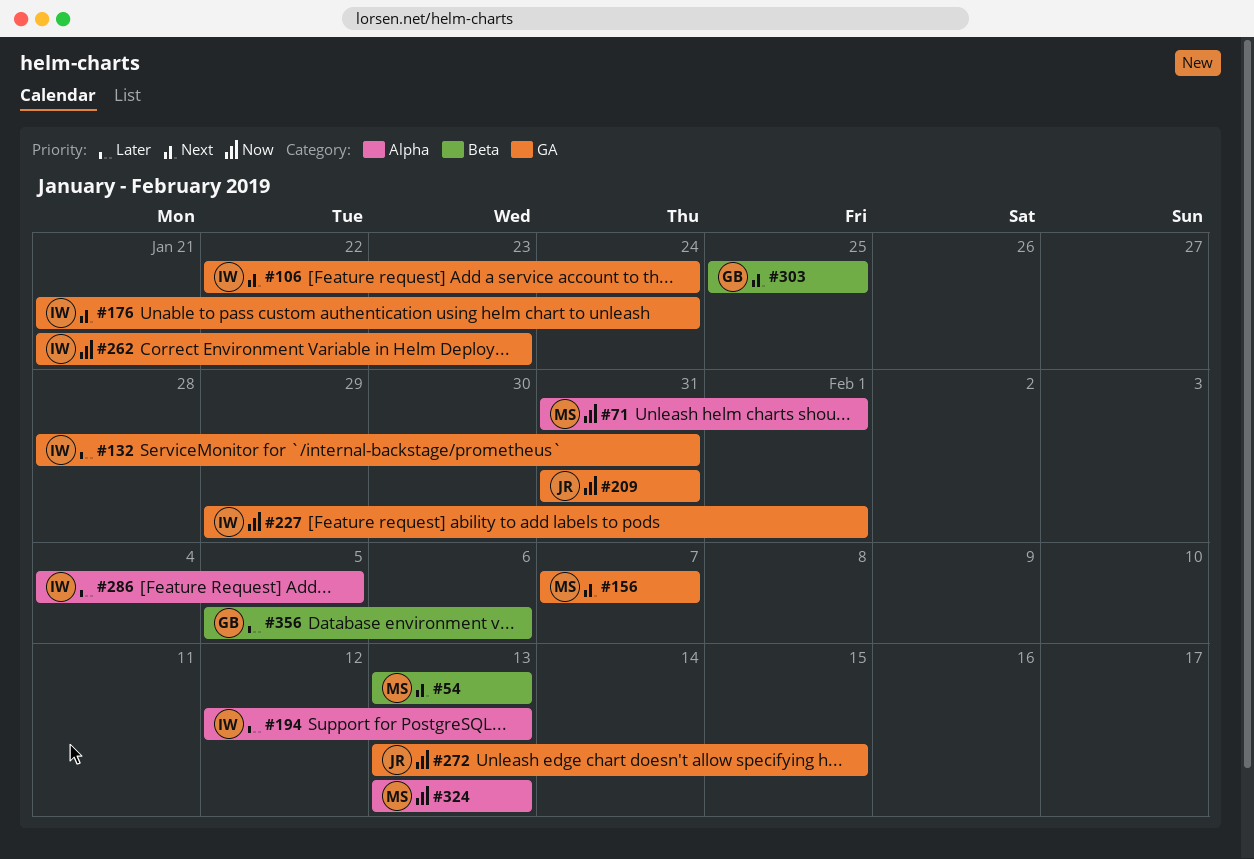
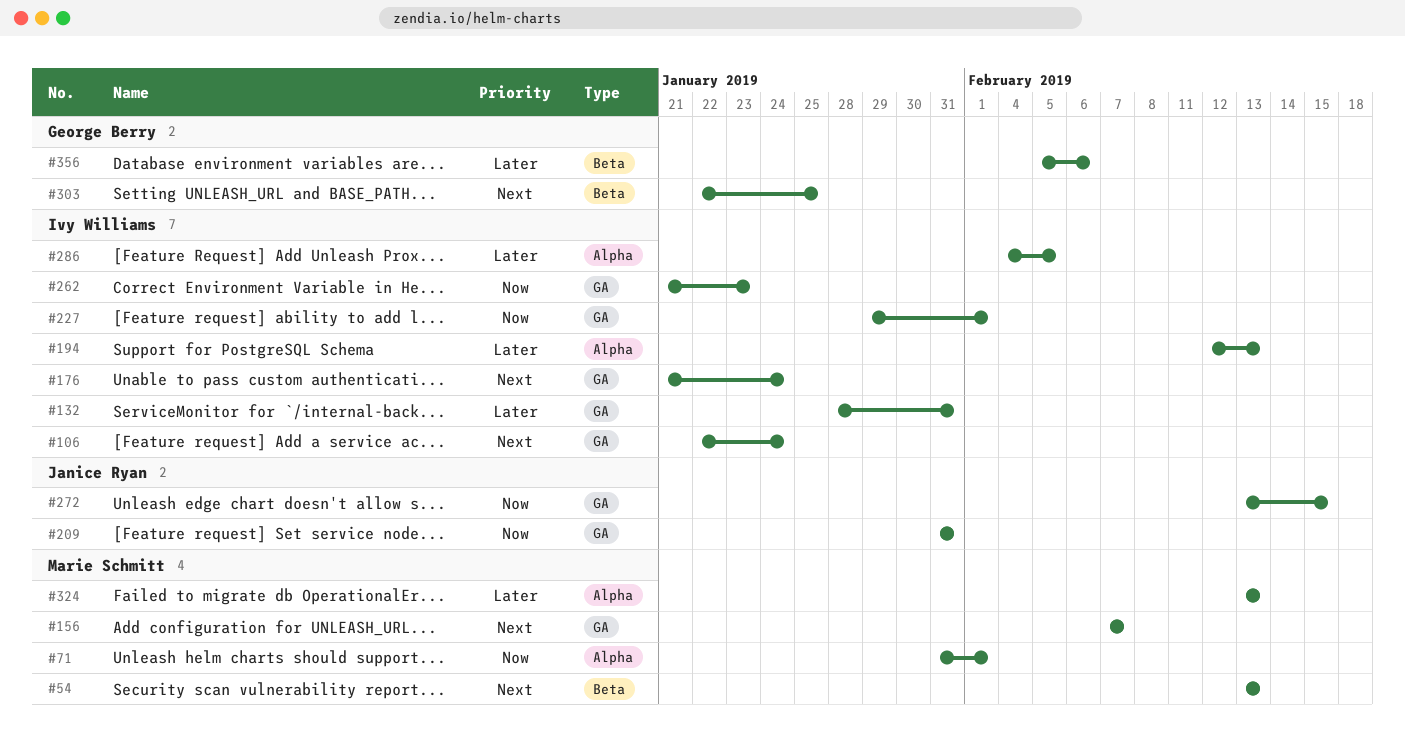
#303, start: Jan 25 -> Jan 22
#324, priority: Now -> Later

